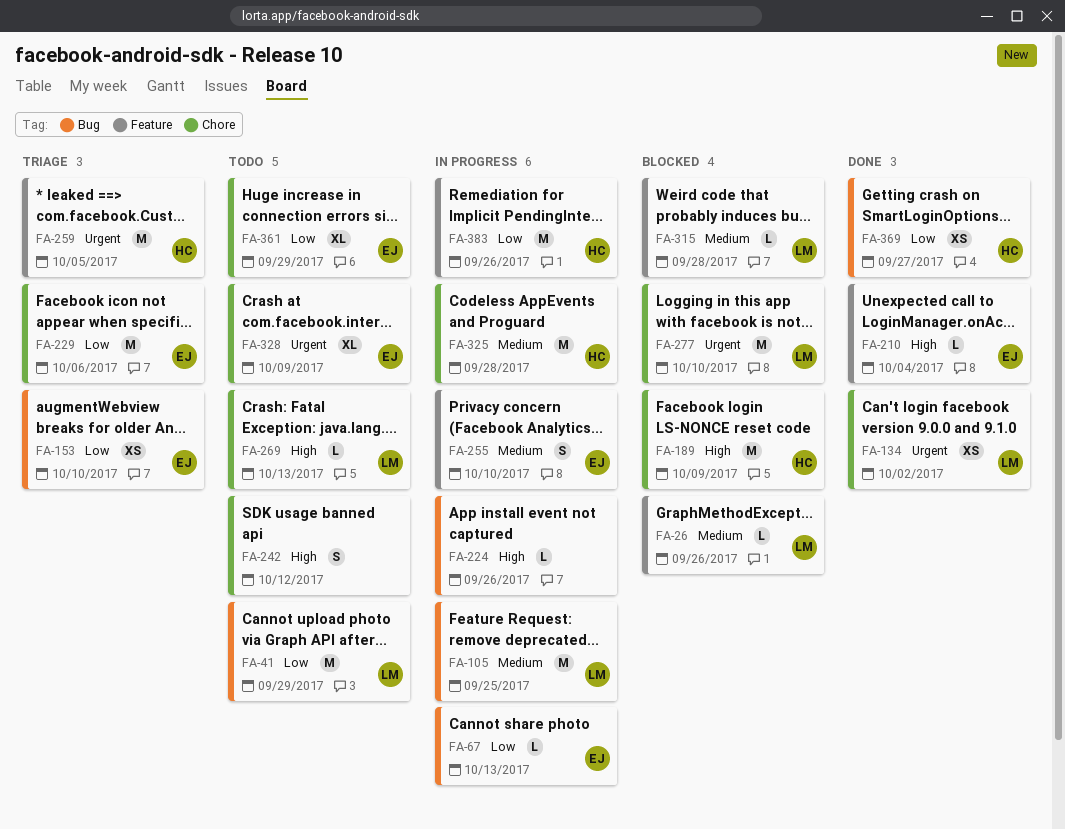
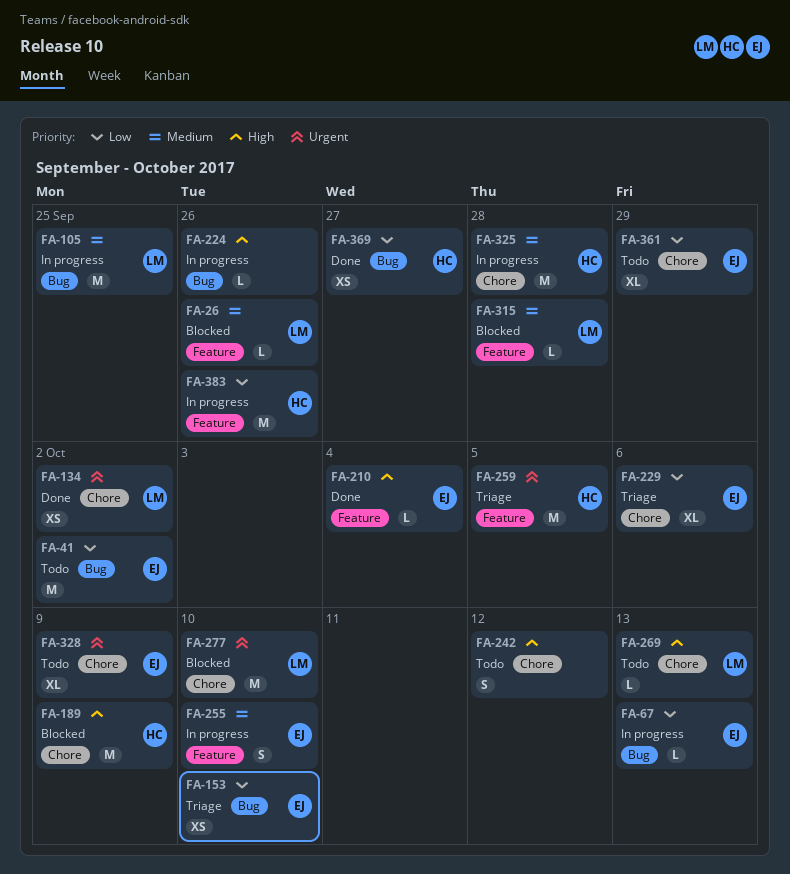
FA-41, owner: LM -> EJ
FA-41, due: Sep 29 -> Oct 2
FA-229, estimate: M -> XL

